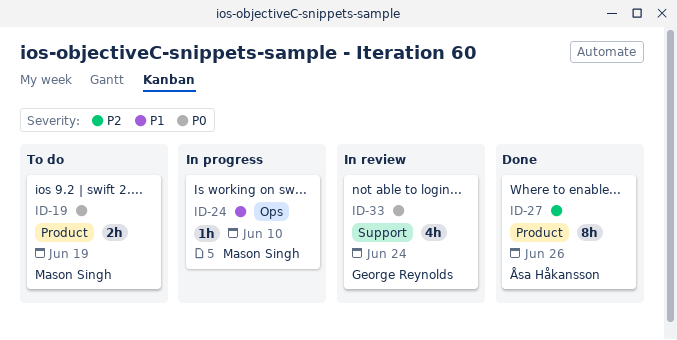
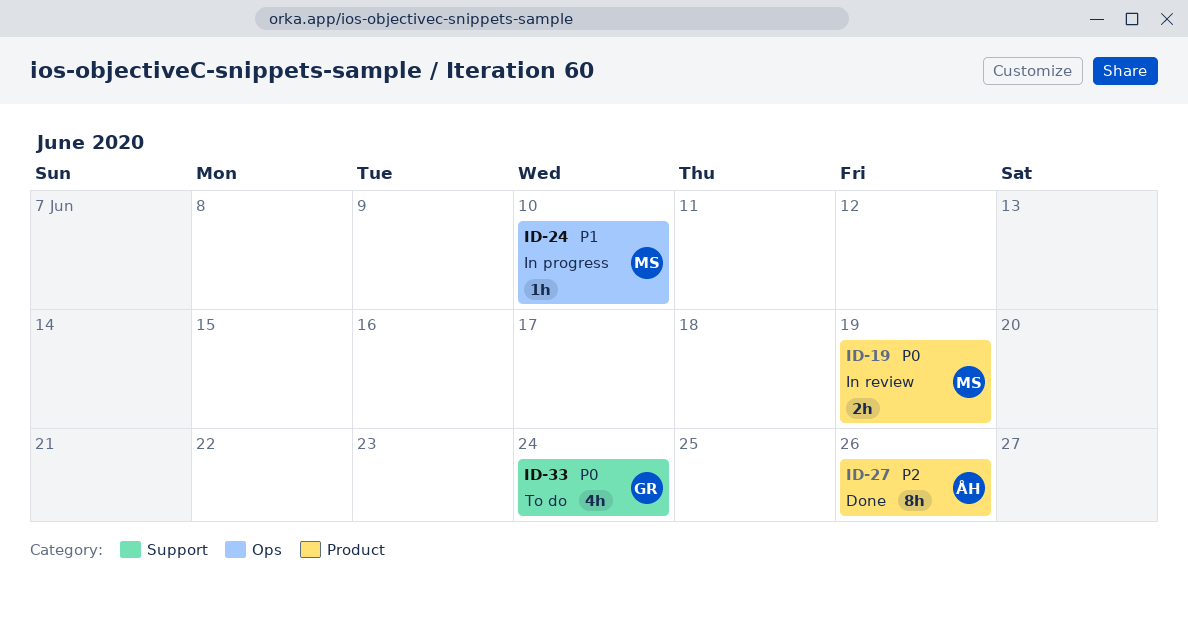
ID-19, status: To do -> In review
ID-33, status: In review -> To do

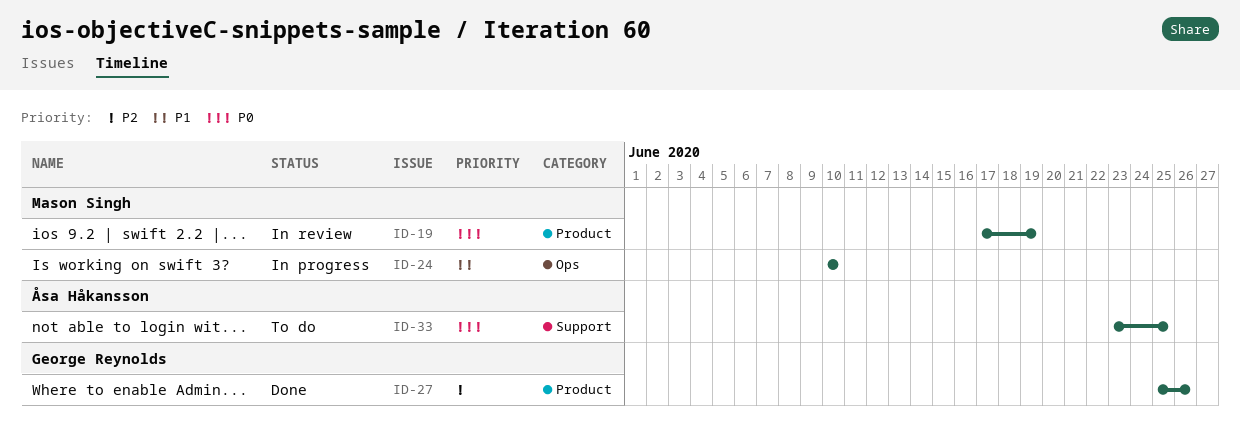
ID-27, owner: Åsa Håkansson -> George Reynolds
ID-33, owner: George Reynolds -> Åsa Håkansson
ID-33, due: Jun 24 -> Jun 25

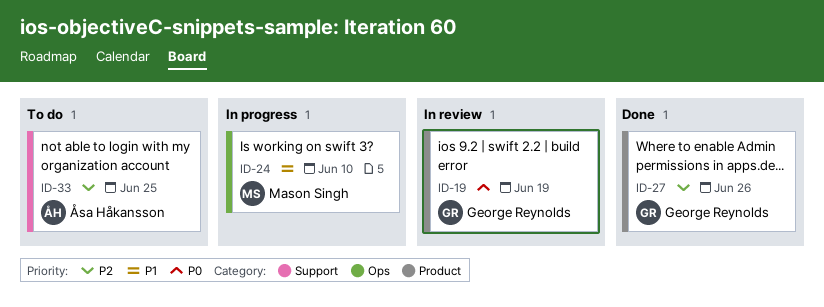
ID-19, owner: Mason Singh -> George Reynolds
ID-33, priority: P0 -> P2

